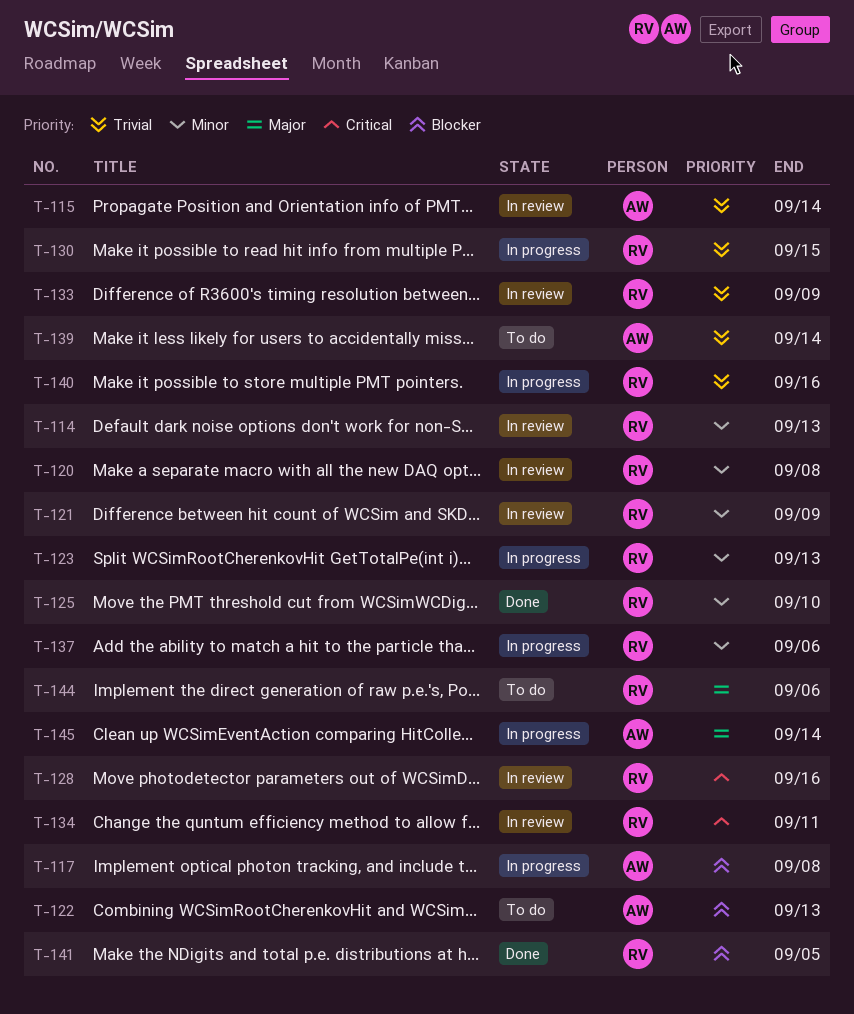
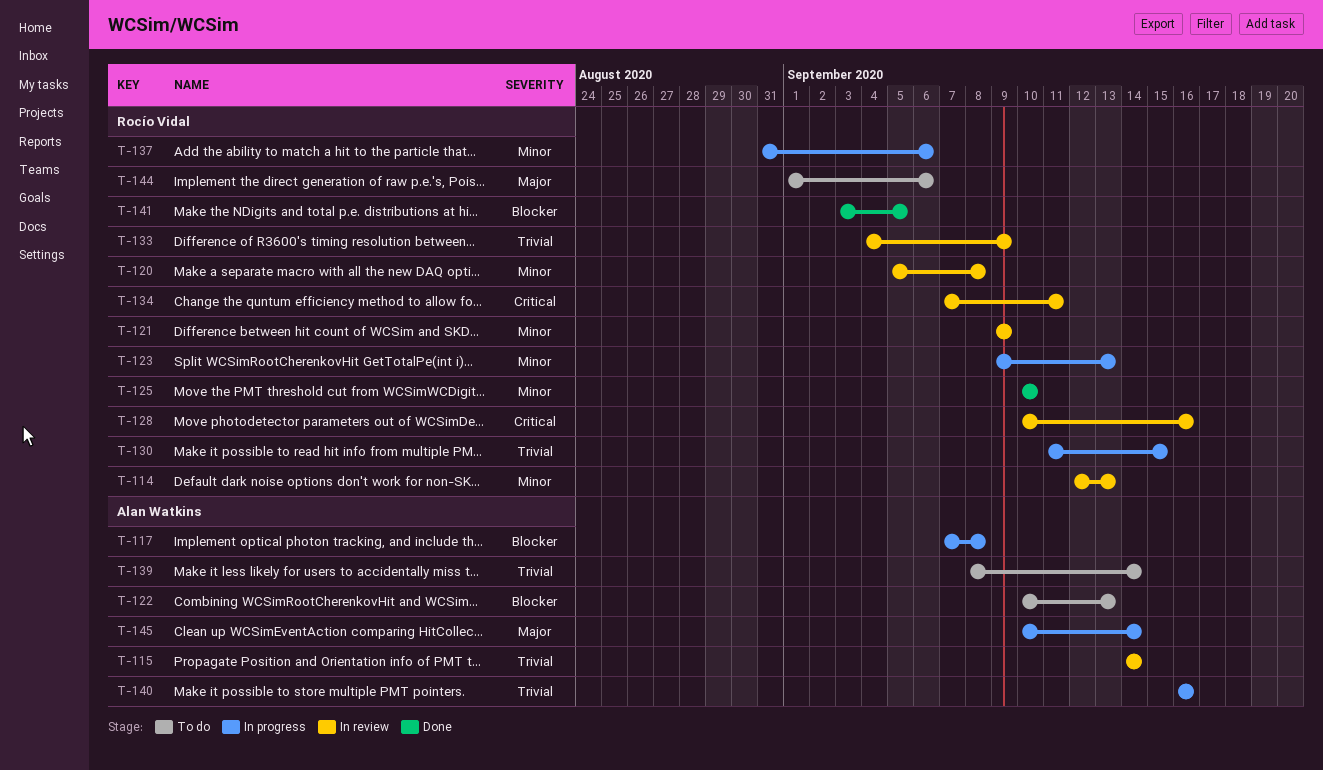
T-140, owner: Rocío Vidal -> Alan Watkins

